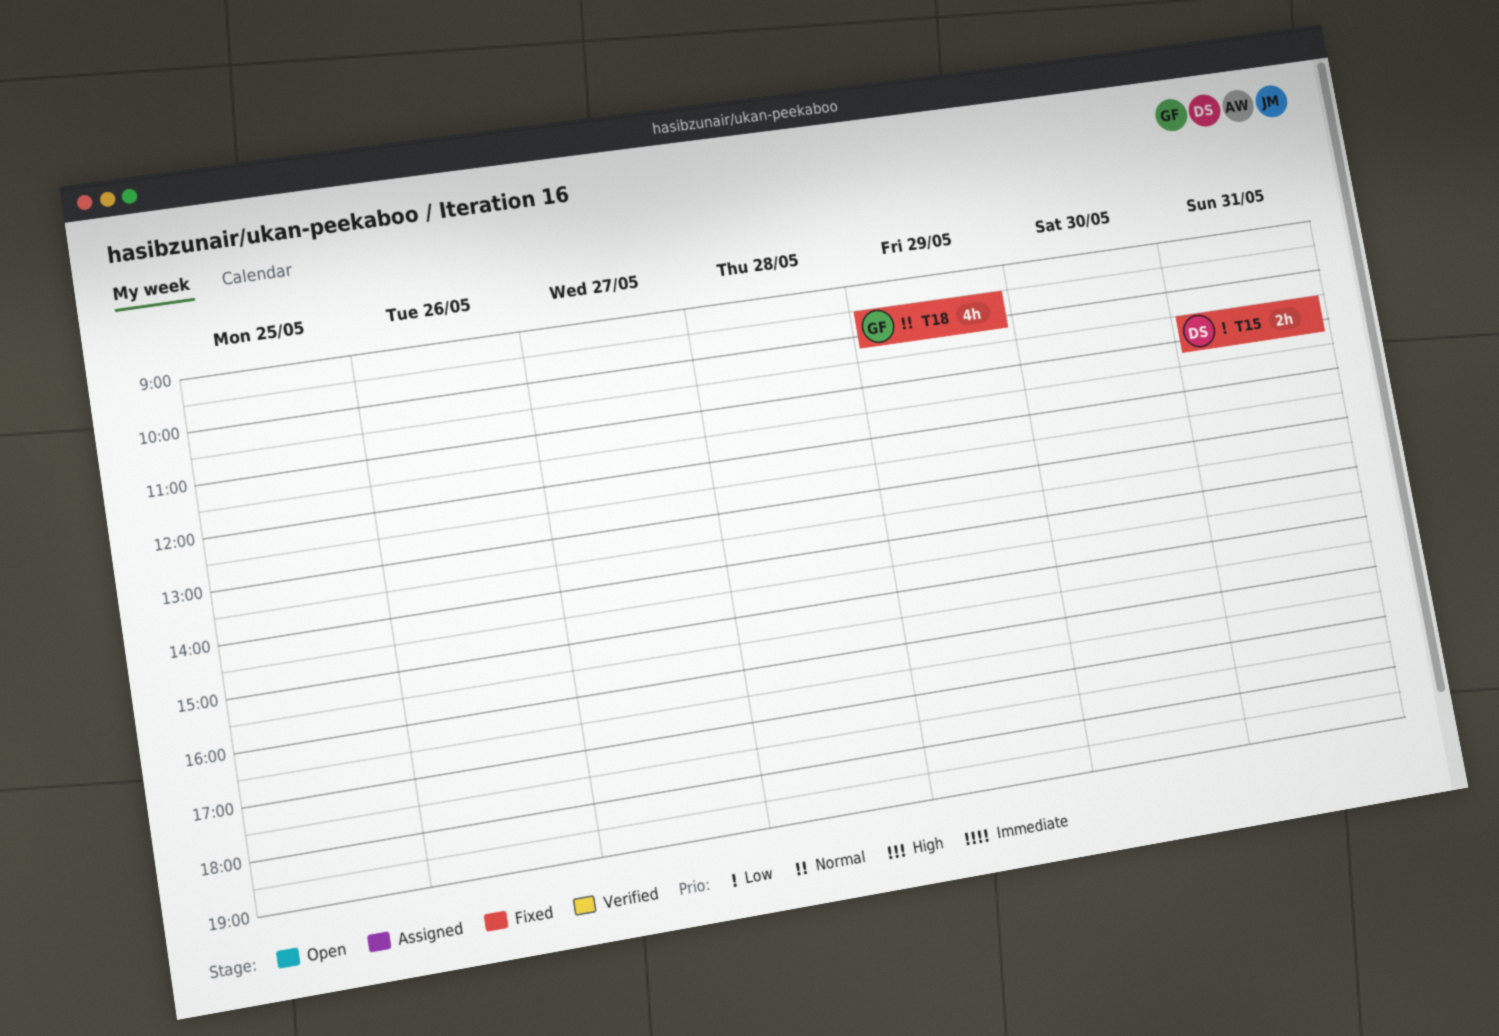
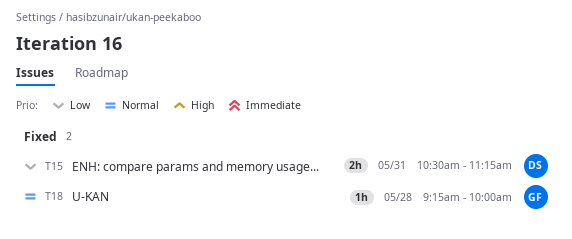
T18, estimate: 4h -> 1h
T18, day: May 29 -> May 28
T18, begins: 09:30 -> 09:15
T18, ends: 10:15 -> 10:00

